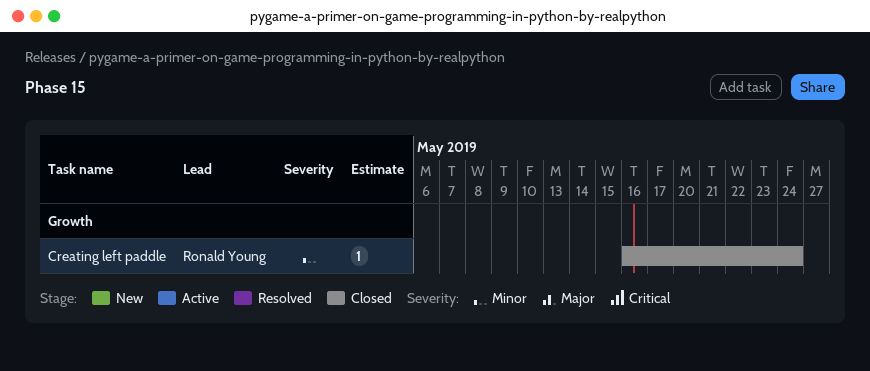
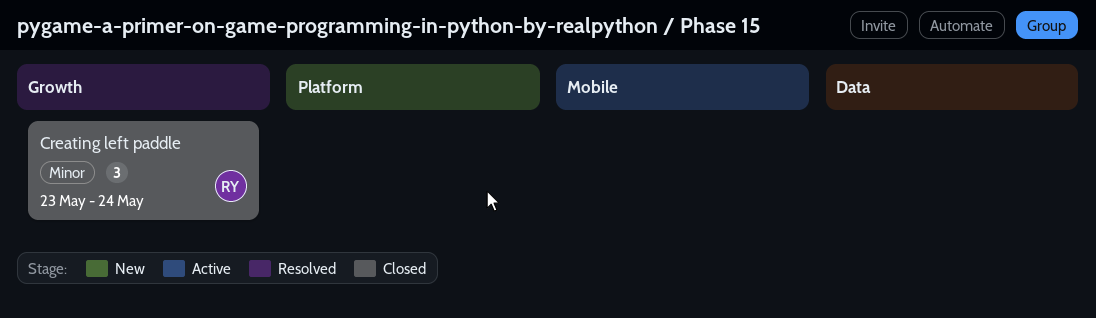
Creating left paddle, estimate: 1 -> 3
Creating left paddle, start: May 16 -> May 23

